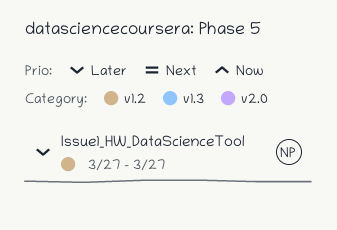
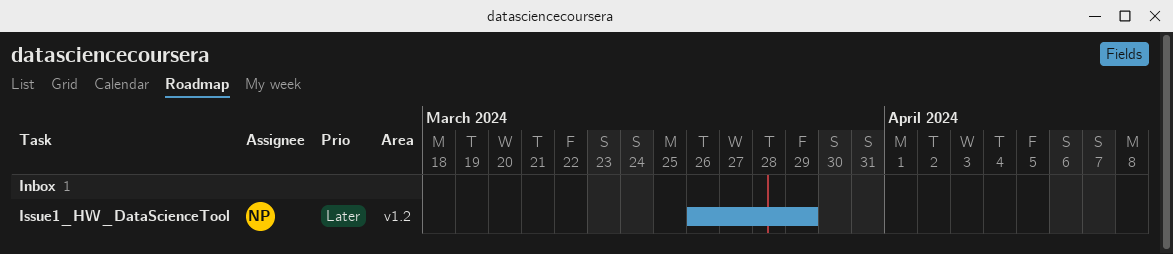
Issue1_HW_DataScienceTool, start: Mar 27 -> Mar 26
Issue1_HW_DataScienceTool, due: Mar 27 -> Mar 29

